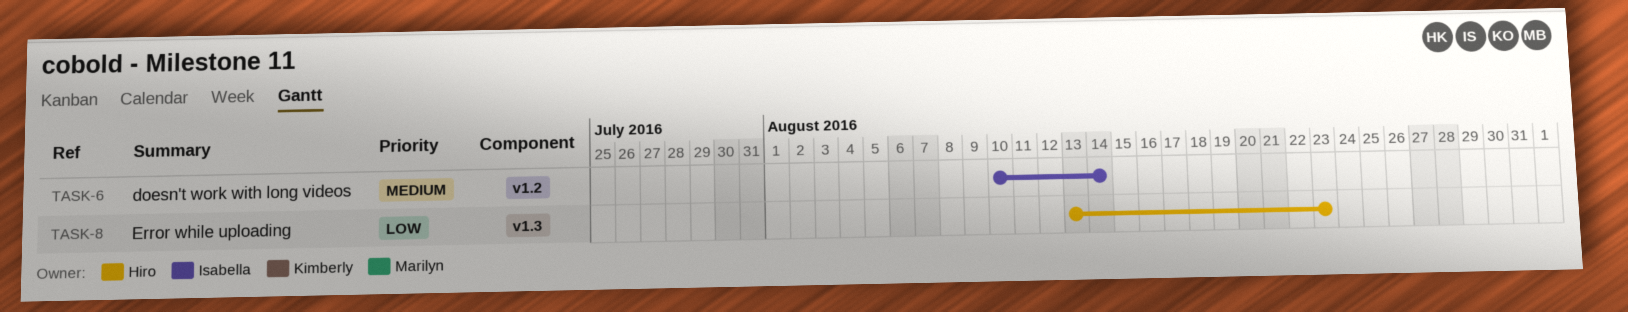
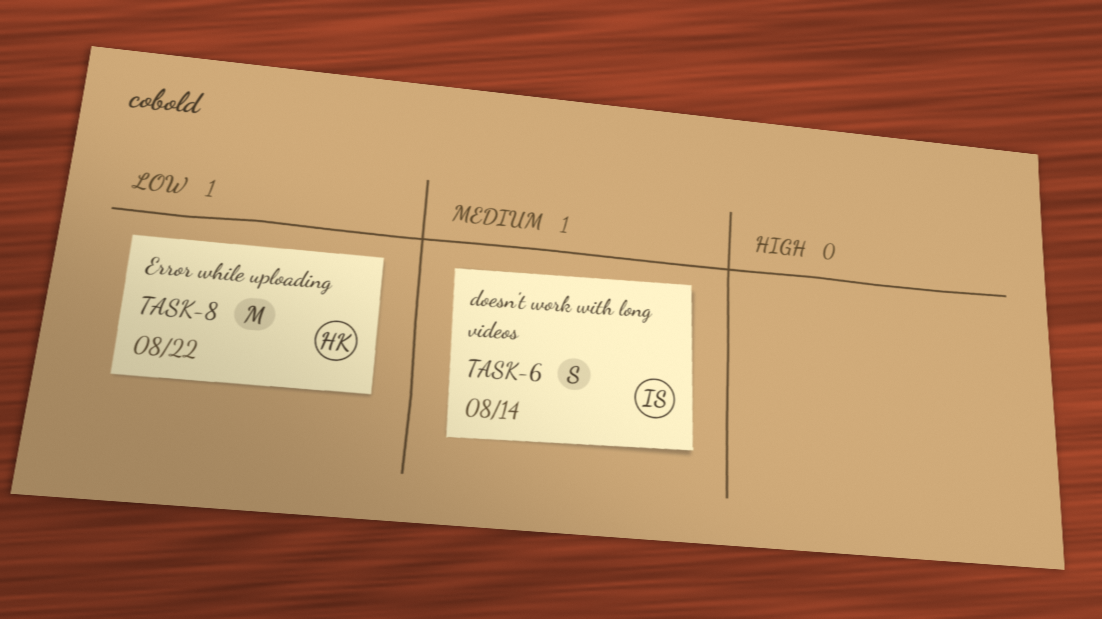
TASK-8, due: Aug 23 -> Aug 22

